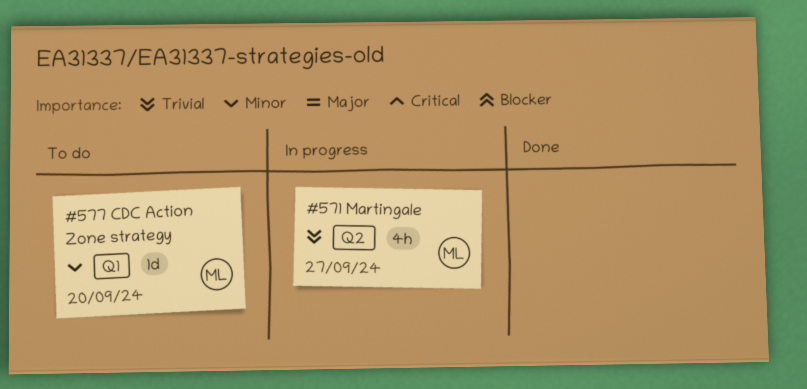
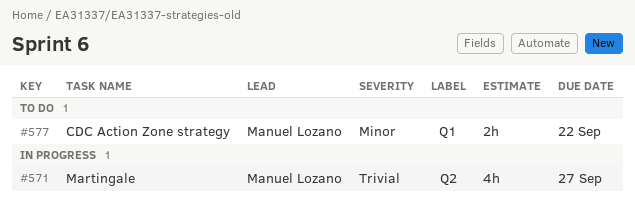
#577, estimate: 1d -> 2h
#577, due: Sep 20 -> Sep 22

